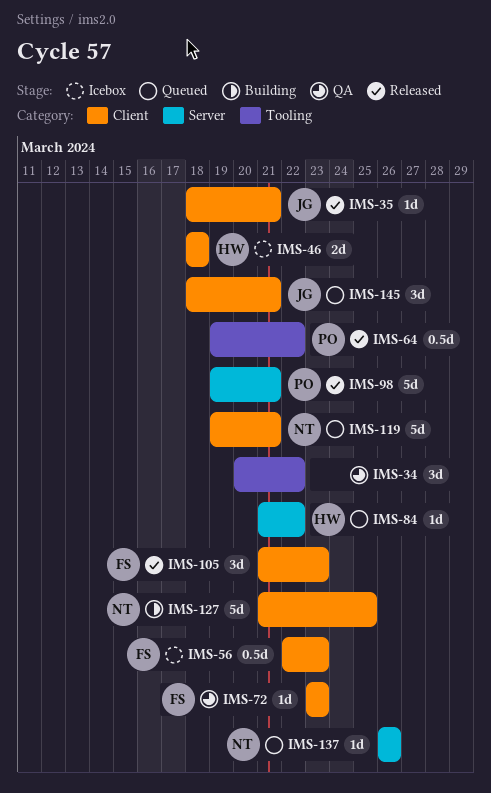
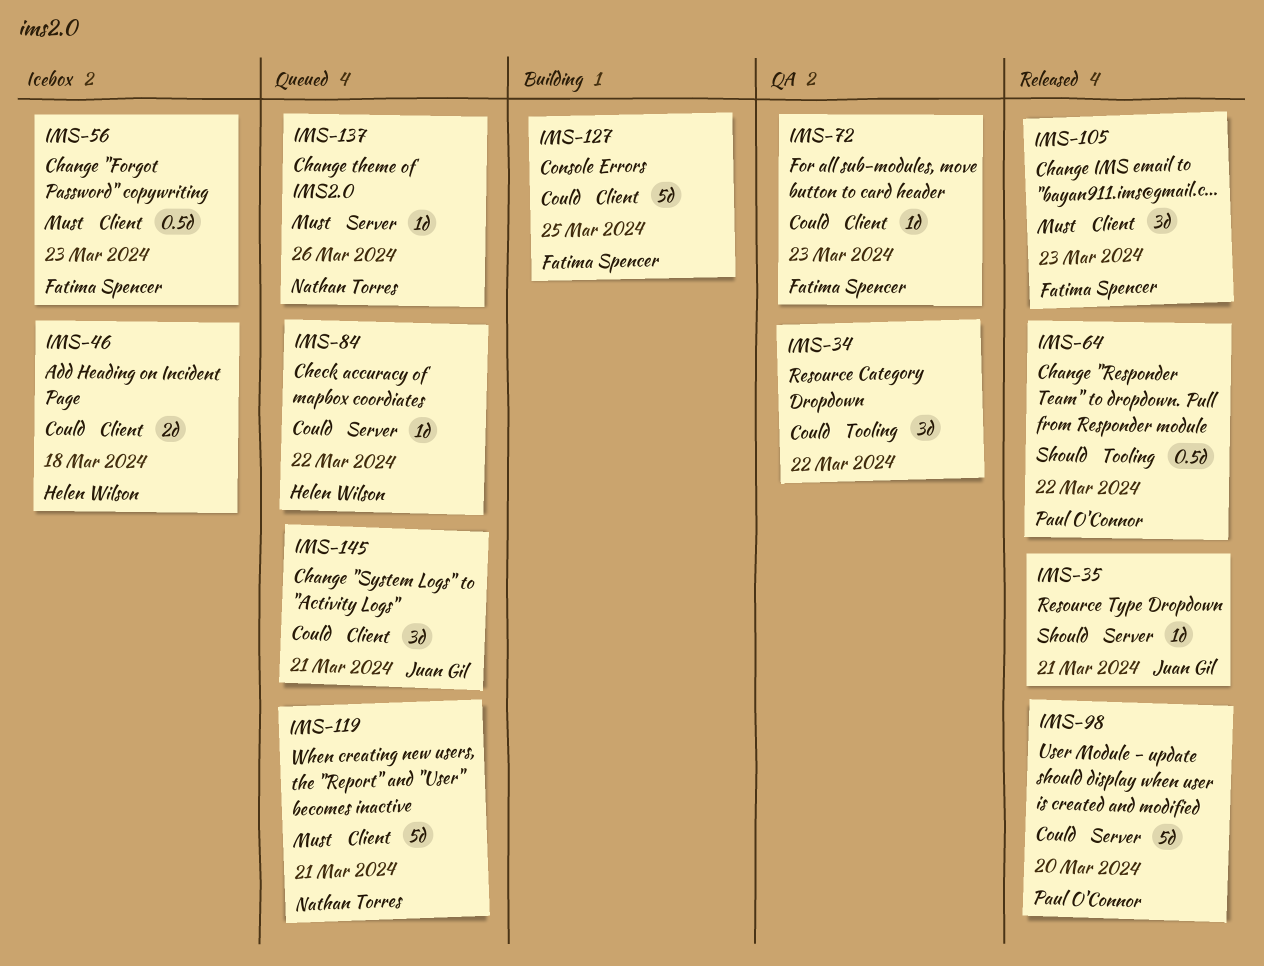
IMS-35, label: Client -> Server
IMS-98, due: Mar 21 -> Mar 20
IMS-127, owner: Nathan Torres -> Fatima Spencer

